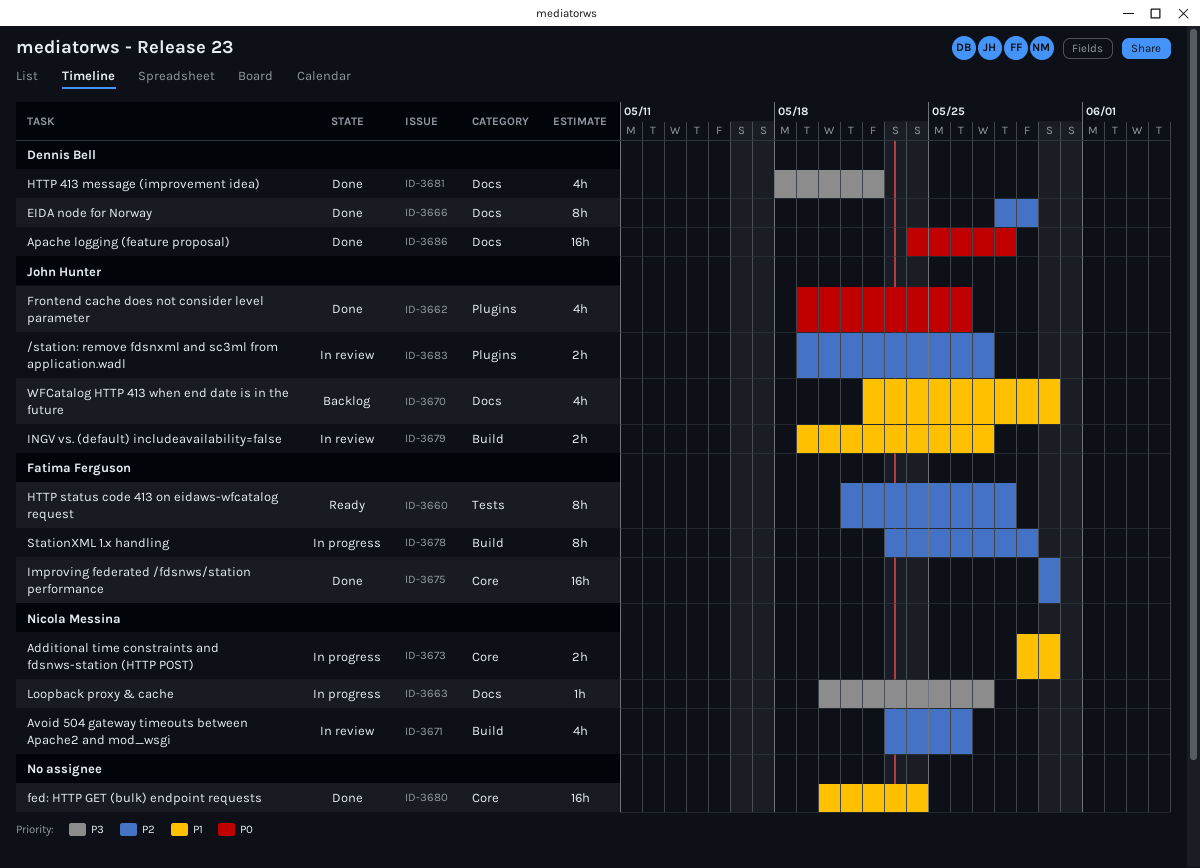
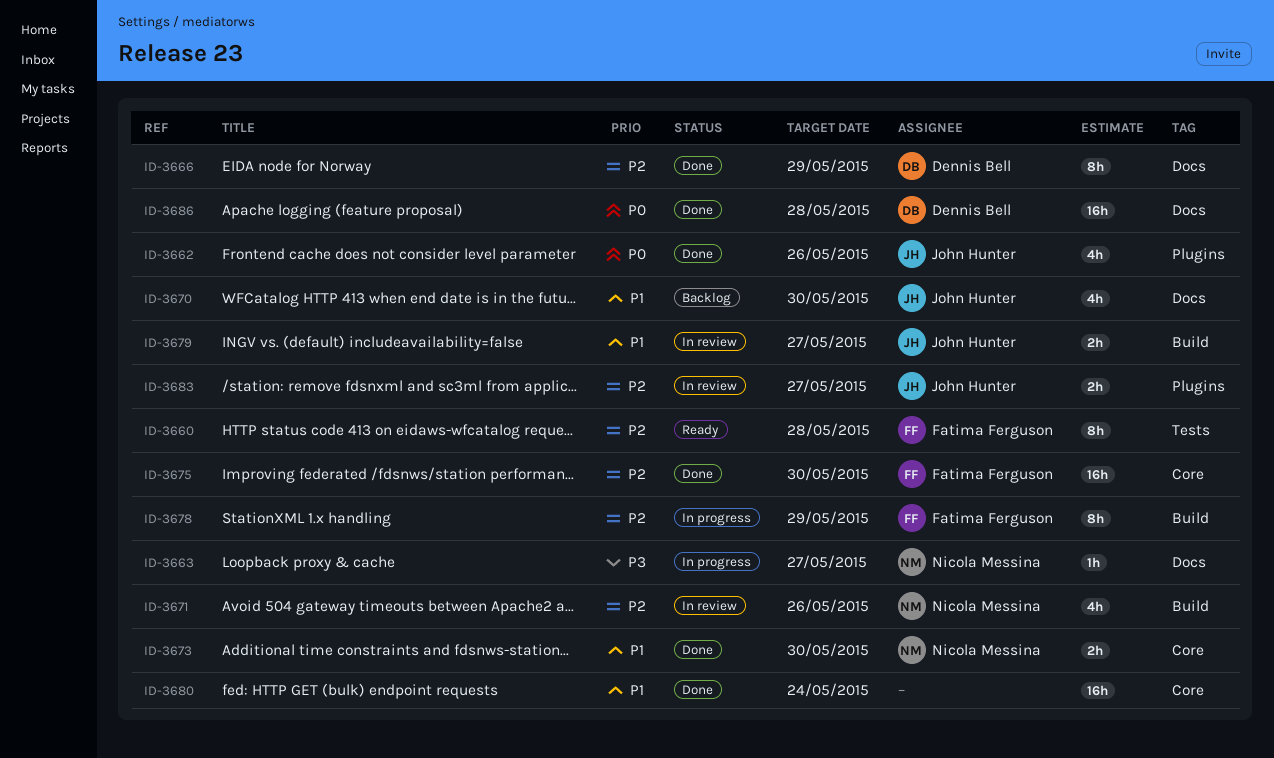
ID-3673, status: In progress -> Done
ID-3681: present -> none

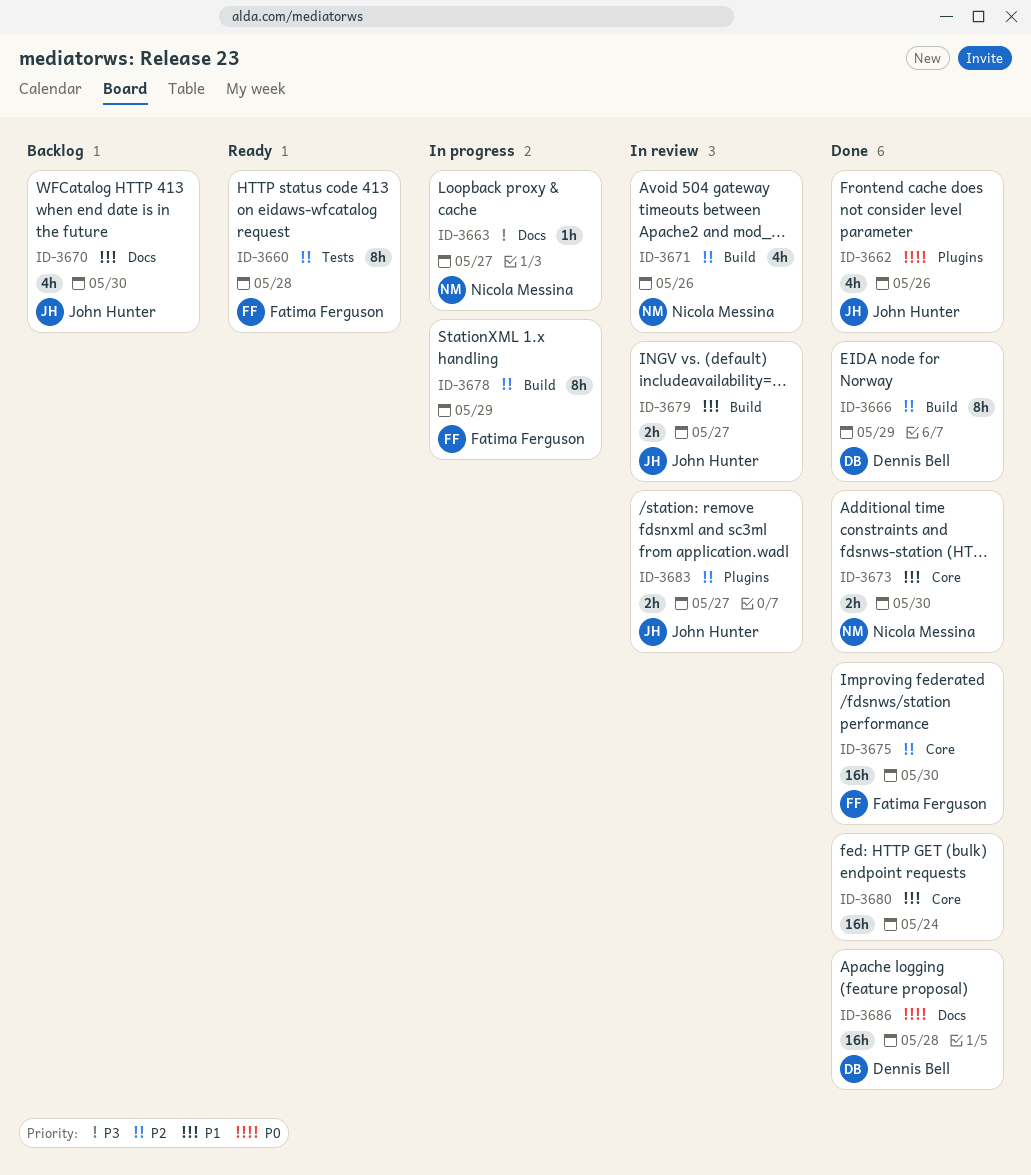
ID-3666, label: Docs -> Build

